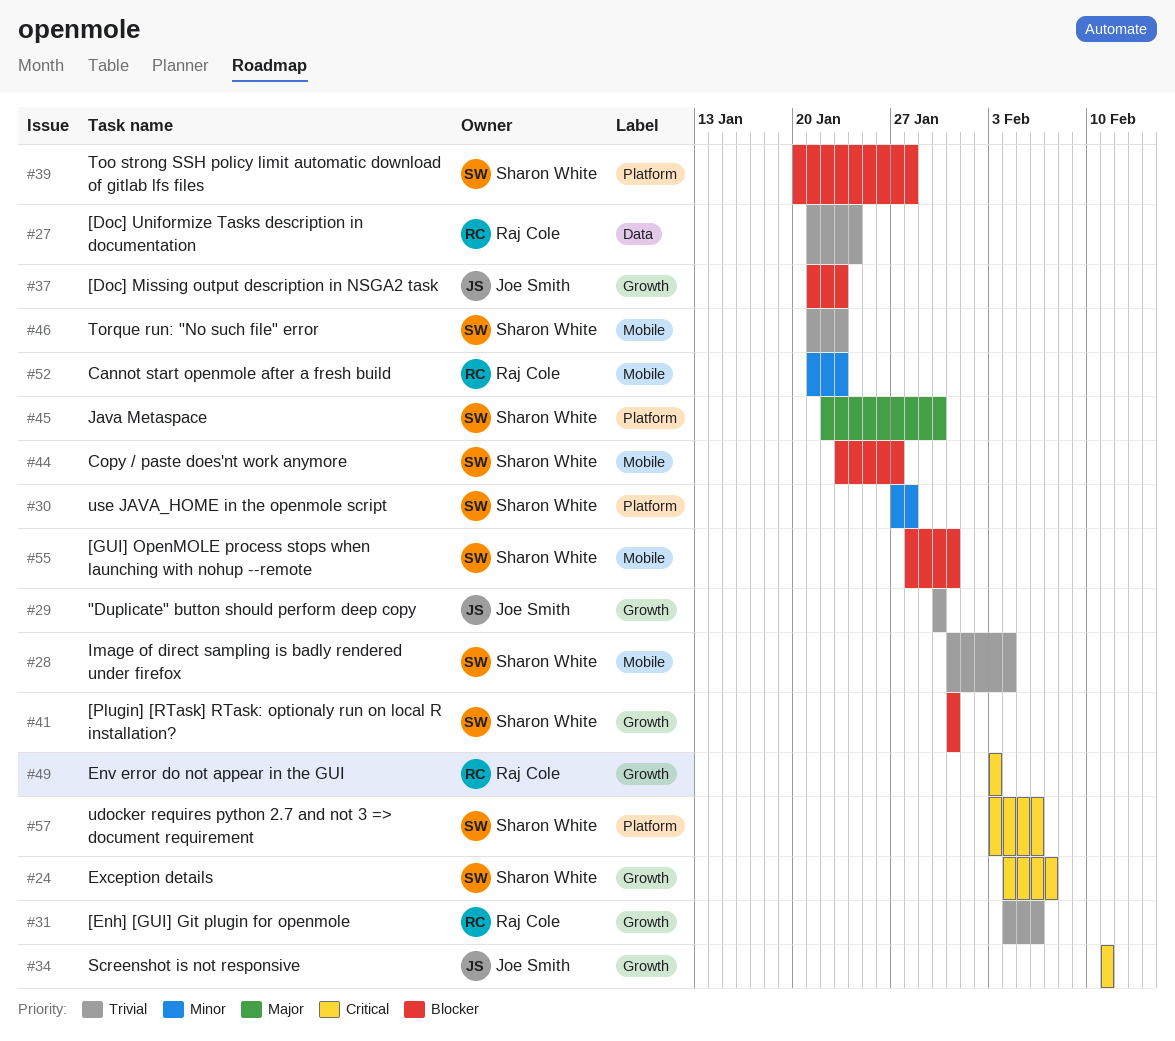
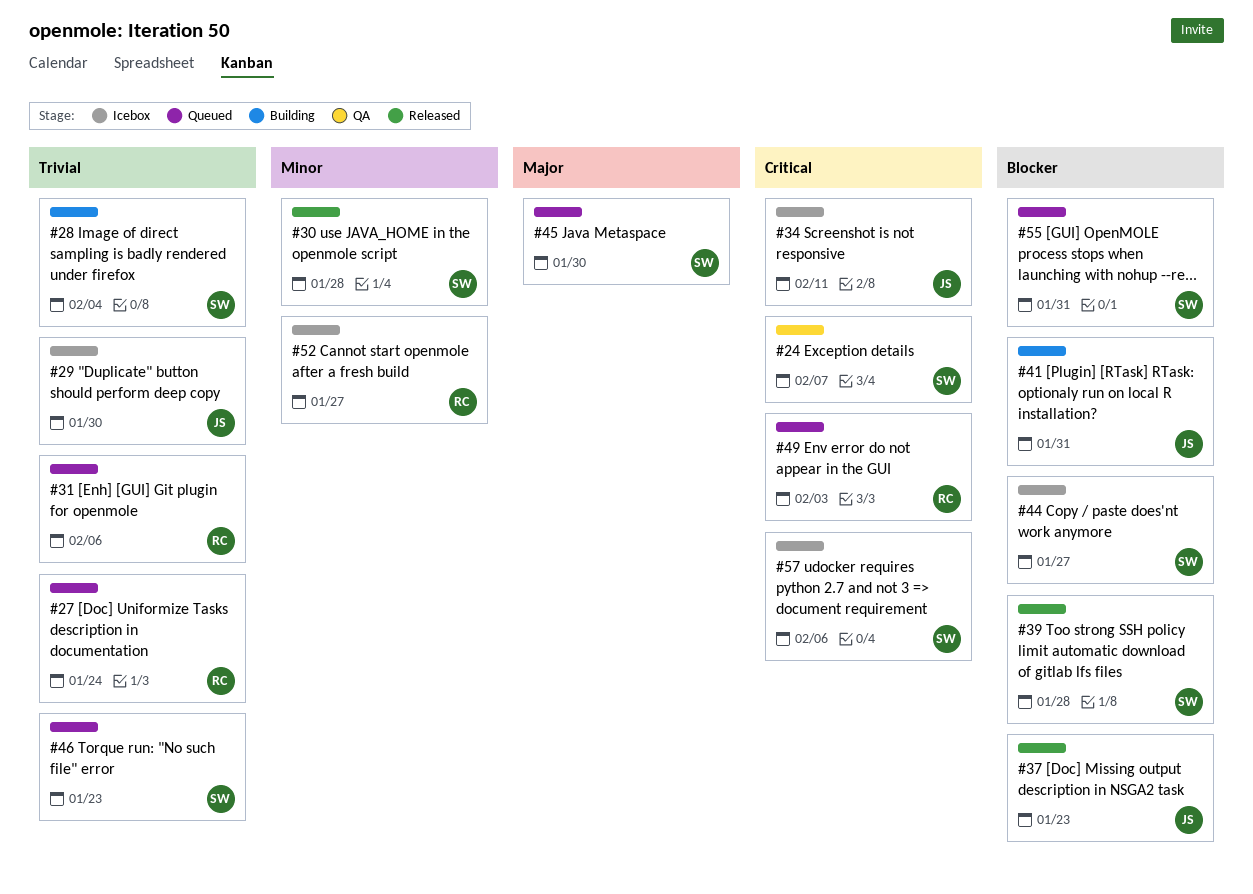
#41, owner: Sharon White -> Joe Smith
#52, due: Jan 23 -> Jan 27

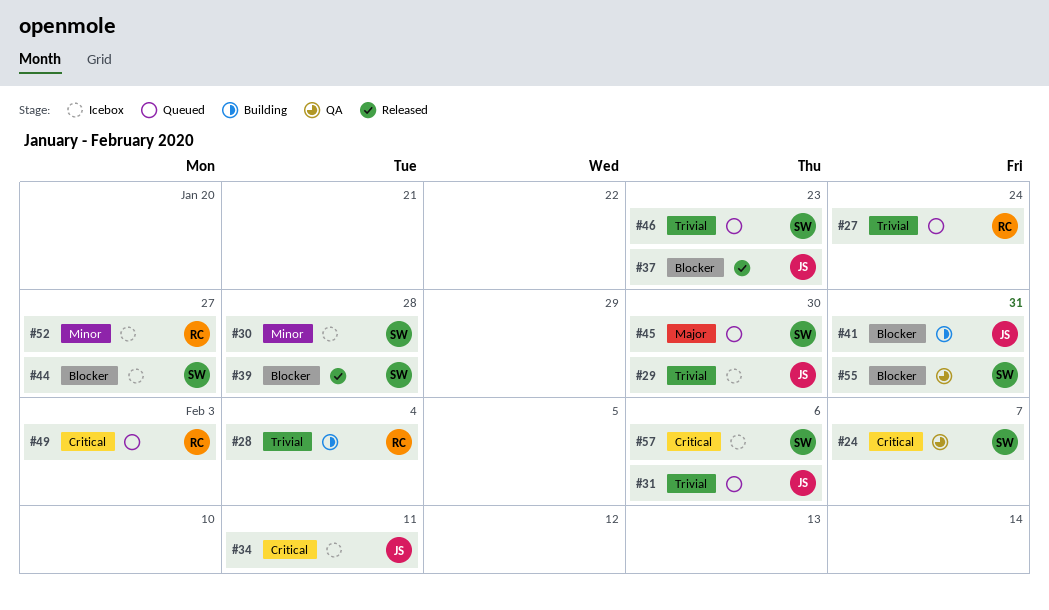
#28, owner: SW -> RC
#30, status: Released -> Icebox
#31, owner: RC -> JS
#55, status: Queued -> QA

